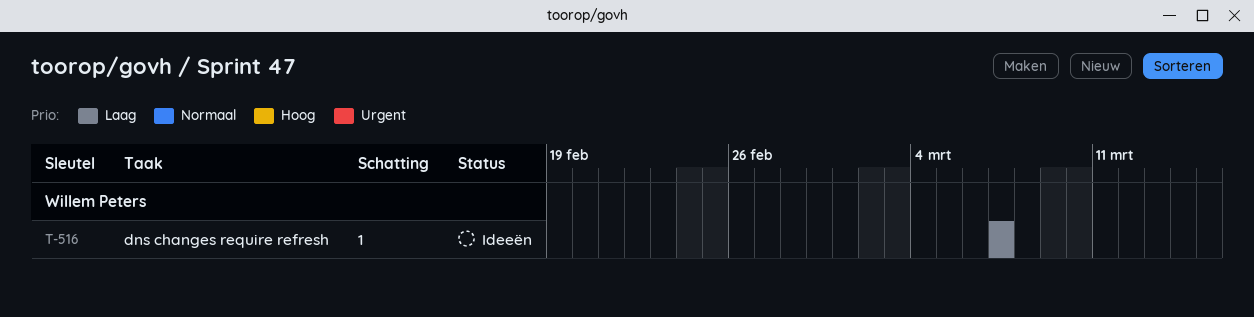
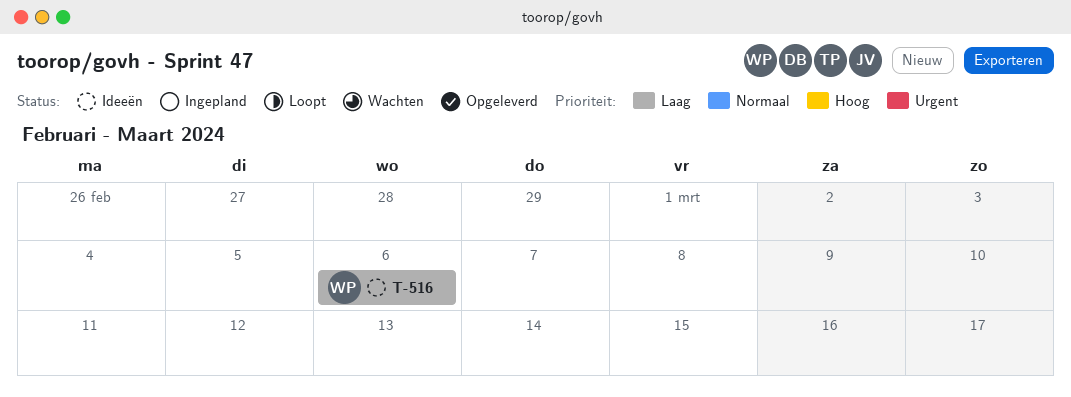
T-516, start: Mar 7 -> Mar 6
T-516, due: Mar 7 -> Mar 6

